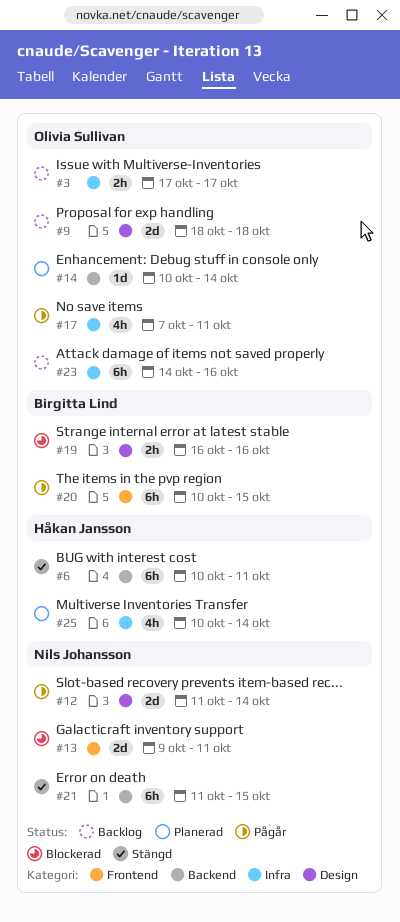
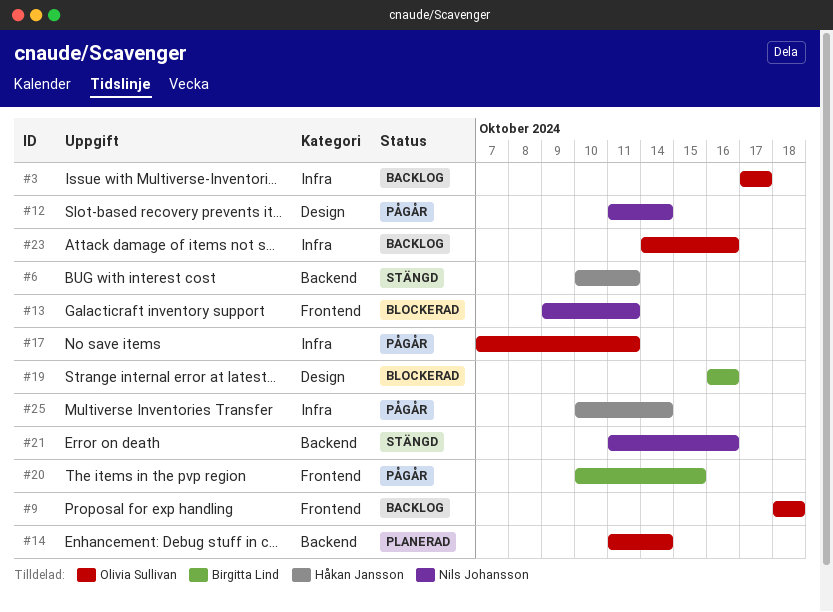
#9, label: Design -> Frontend
#14, start: Oct 10 -> Oct 11
#21, due: Oct 15 -> Oct 16
#25, status: Planerad -> Pågår

